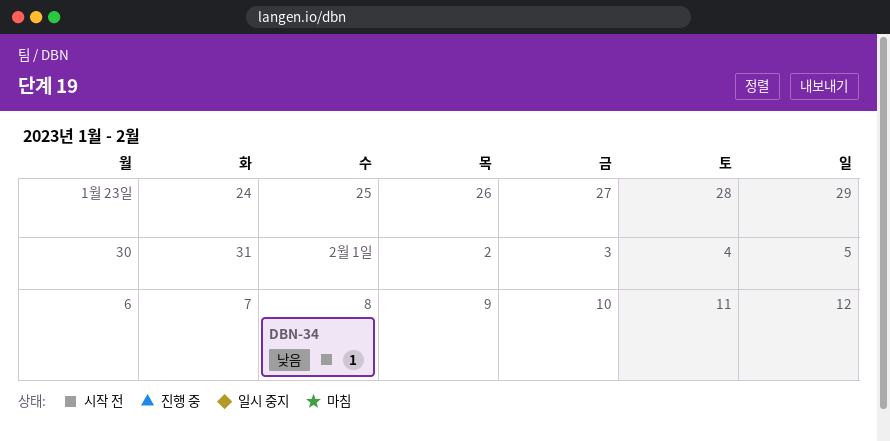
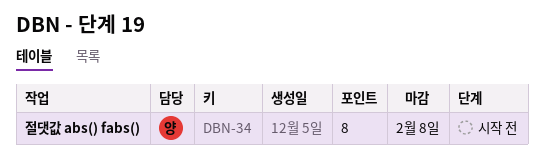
DBN-34, estimate: 1 -> 8

